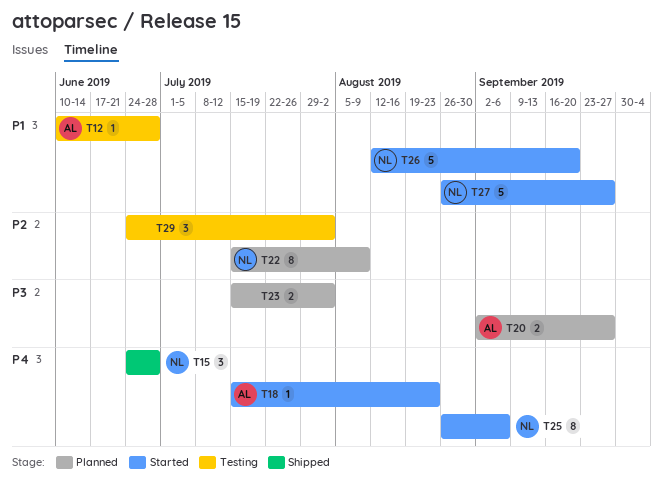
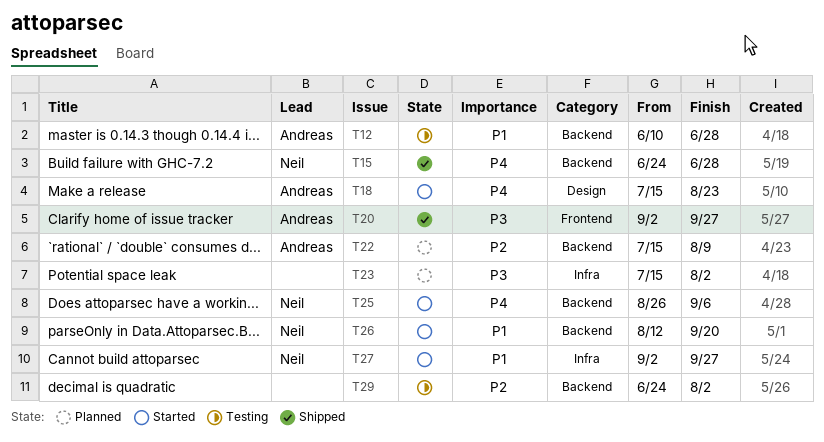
T20, status: Planned -> Shipped
T22, owner: Neil -> Andreas
T27, start: Aug 26 -> Sep 2

